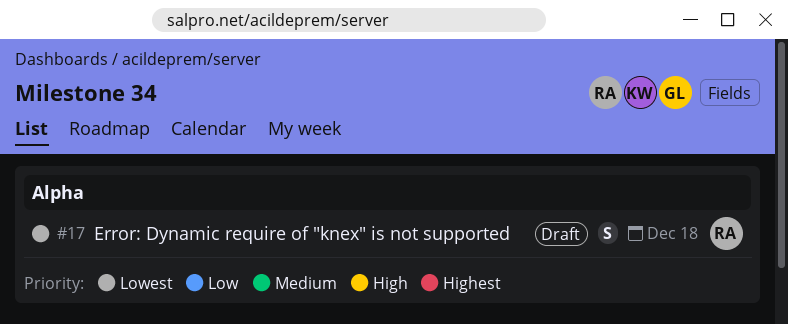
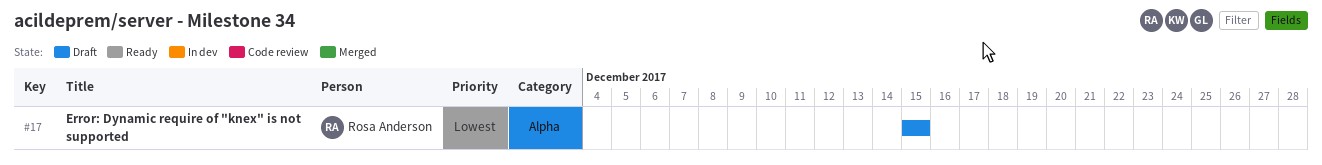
#17, due: Dec 18 -> Dec 15

